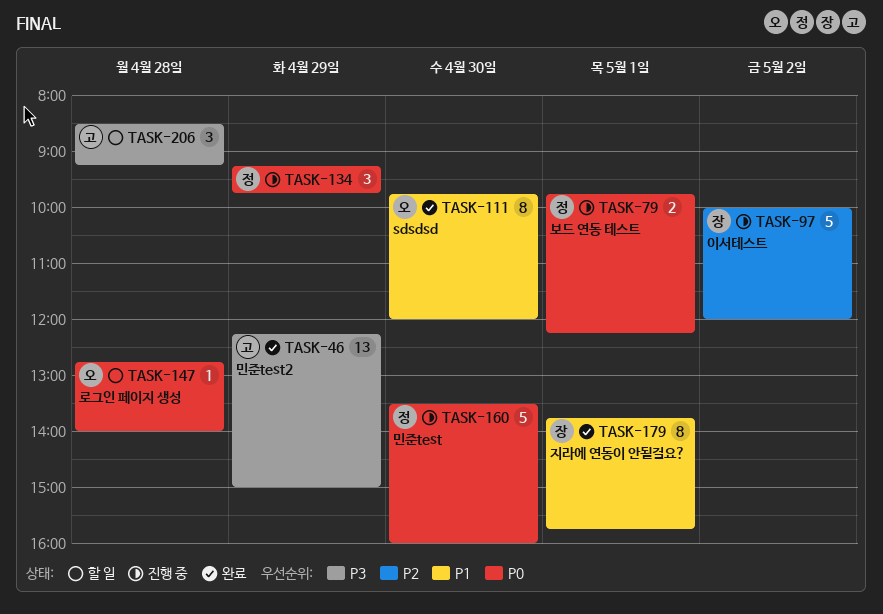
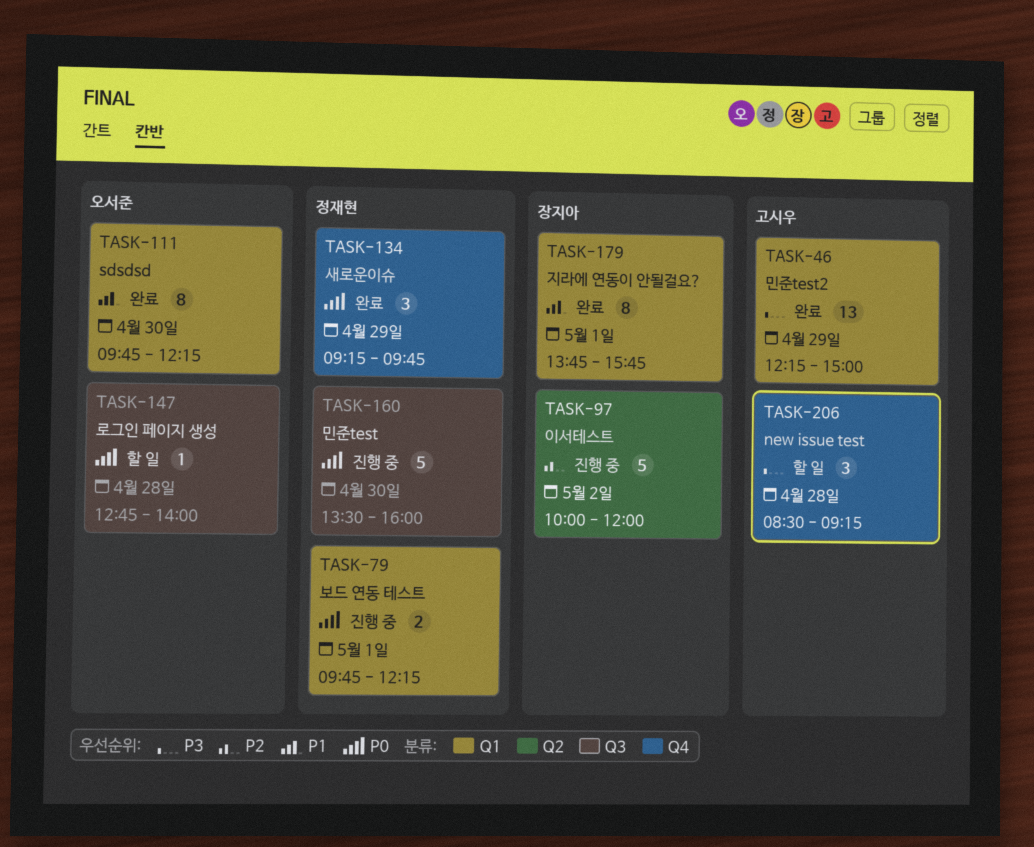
TASK-111, ends: 12:00 -> 12:15
TASK-134, status: 진행 중 -> 완료

